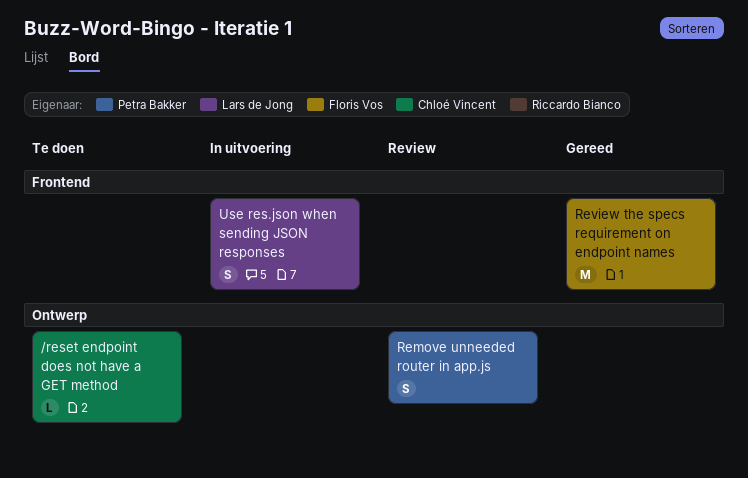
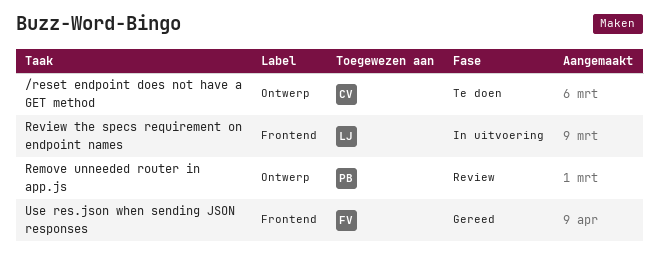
Review the specs requirement on endpoint names, status: Gereed -> In uitvoering
Review the specs requirement on endpoint names, owner: Floris Vos -> Lars de Jong
Use res.json when sending JSON responses, status: In uitvoering -> Gereed
Use res.json when sending JSON responses, owner: Lars de Jong -> Floris Vos

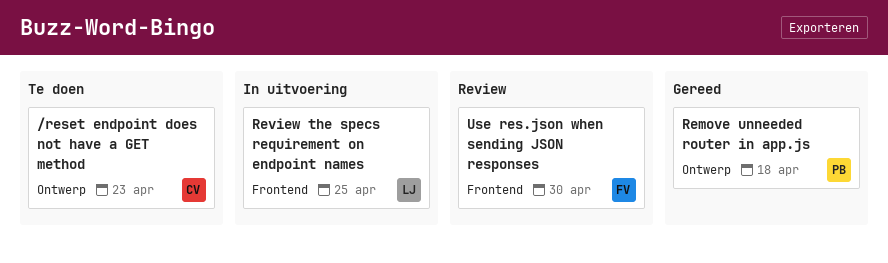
Remove unneeded router in app.js, status: Review -> Gereed
Use res.json when sending JSON responses, status: Gereed -> Review

